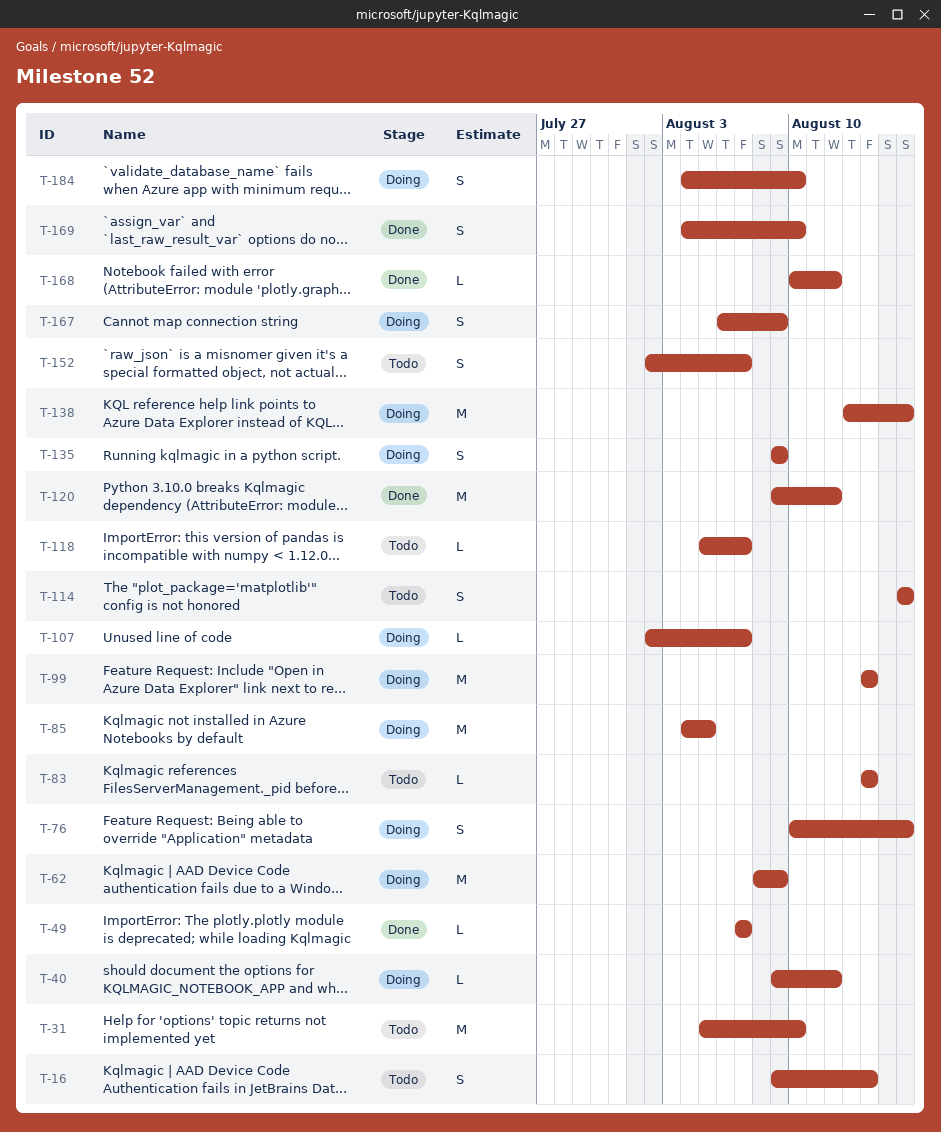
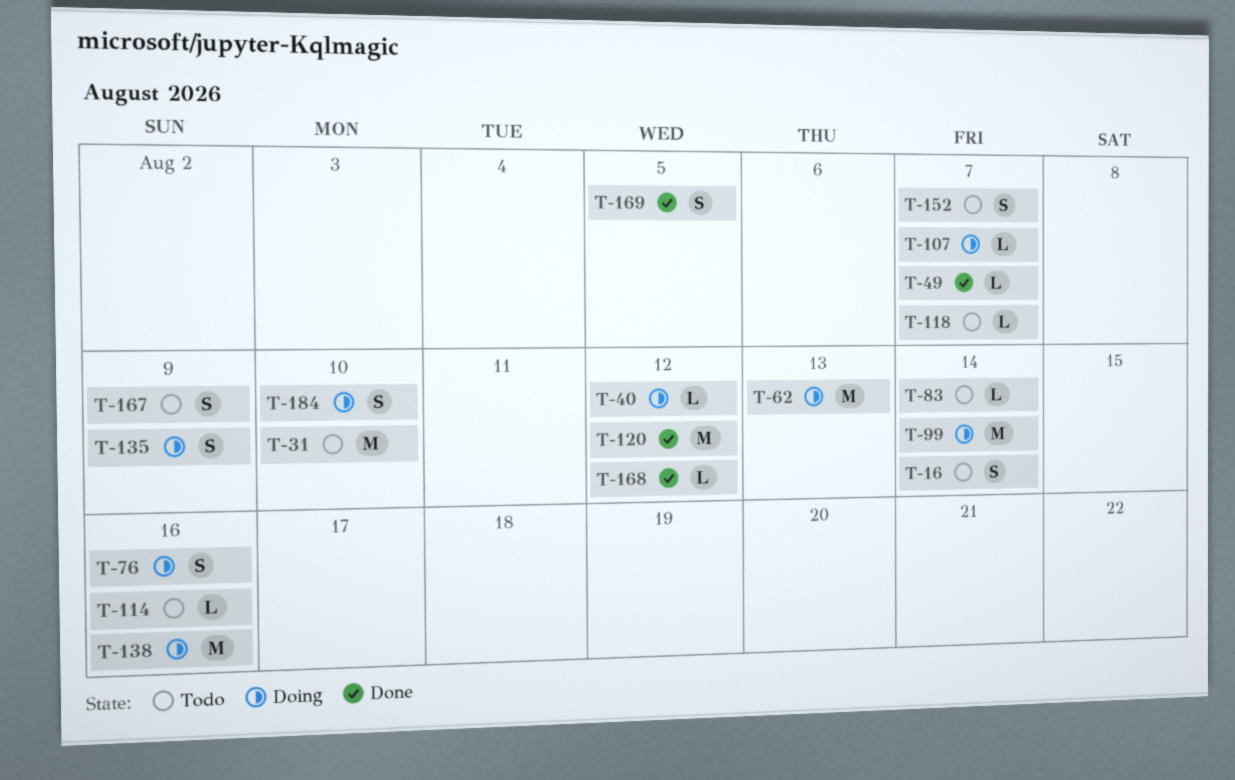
T-62, due: Aug 9 -> Aug 13
T-85: present -> none
T-114, estimate: S -> L
T-167, status: Doing -> Todo
T-169, due: Aug 10 -> Aug 5

